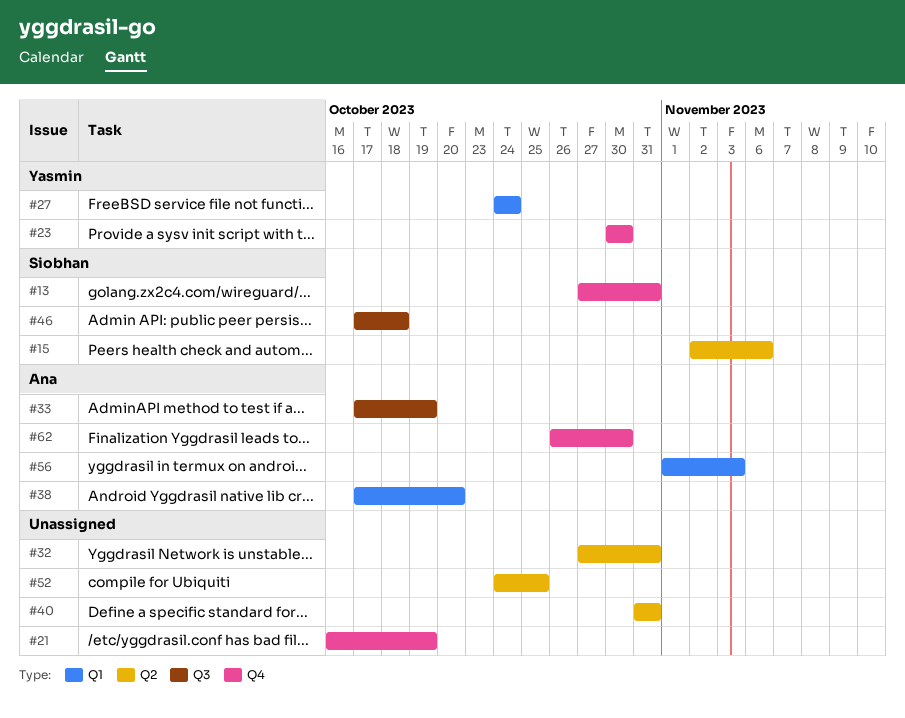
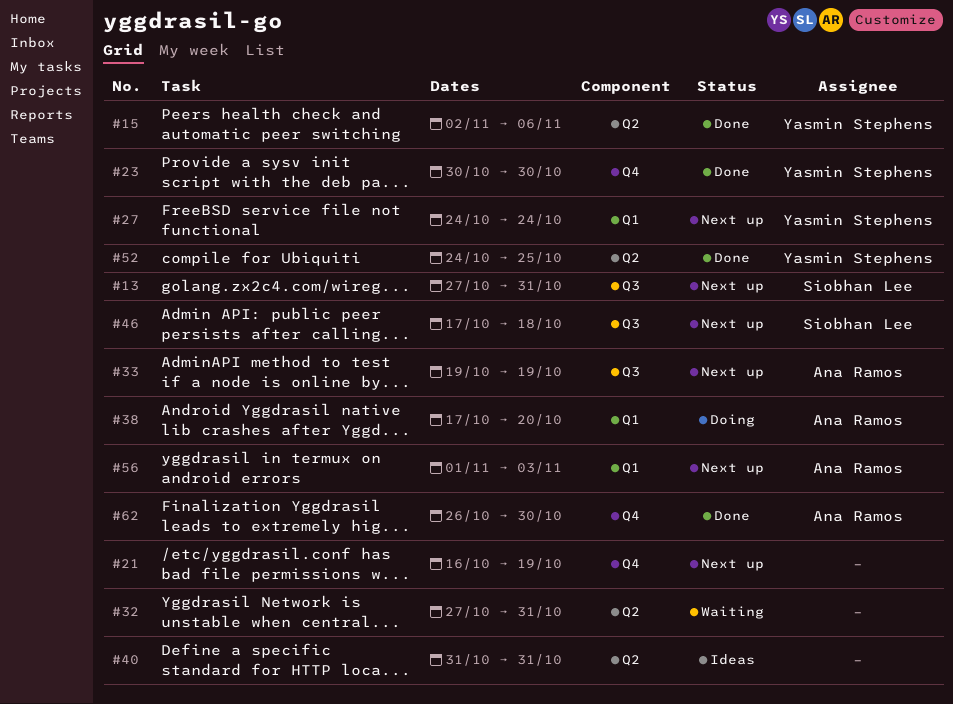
#13, label: Q4 -> Q3
#15, owner: Siobhan Lee -> Yasmin Stephens
#33, start: Oct 17 -> Oct 19
#52, owner: none -> Yasmin Stephens

